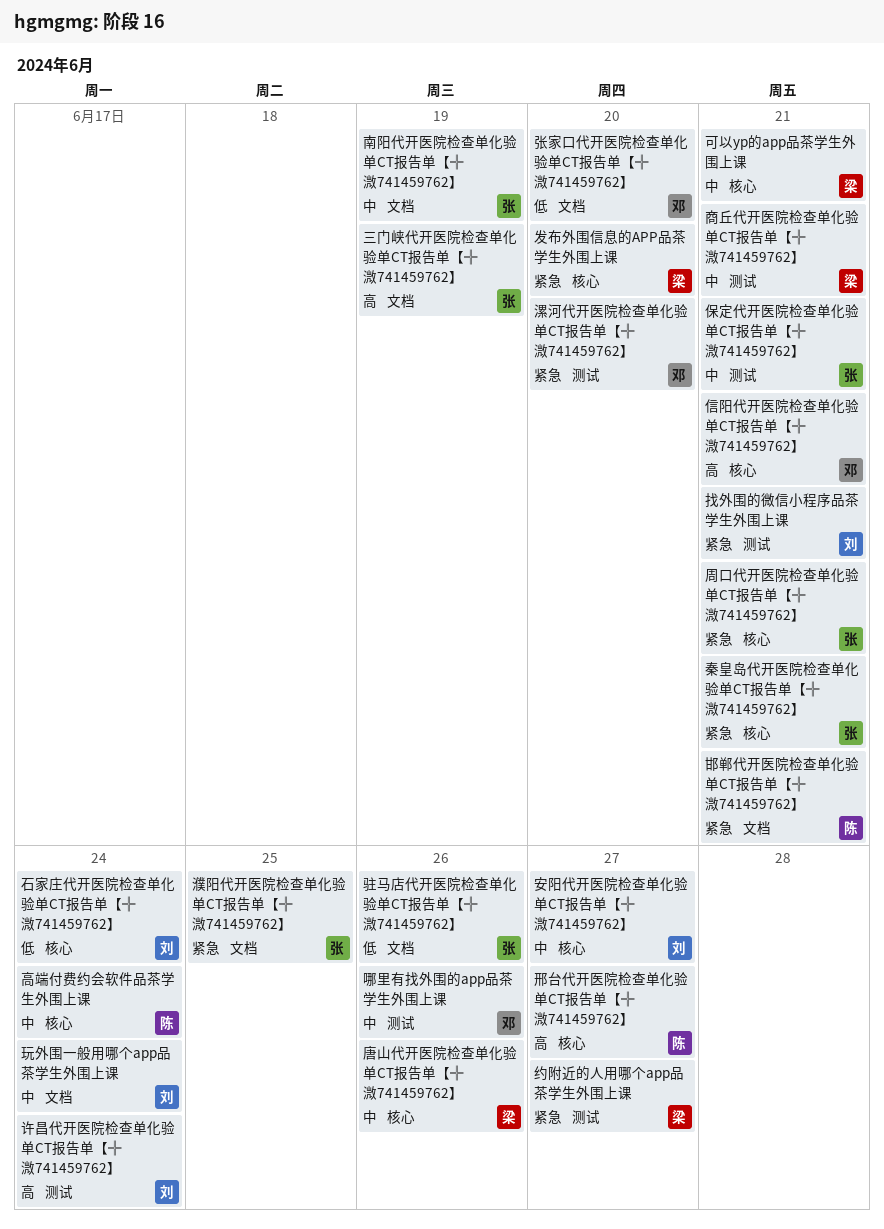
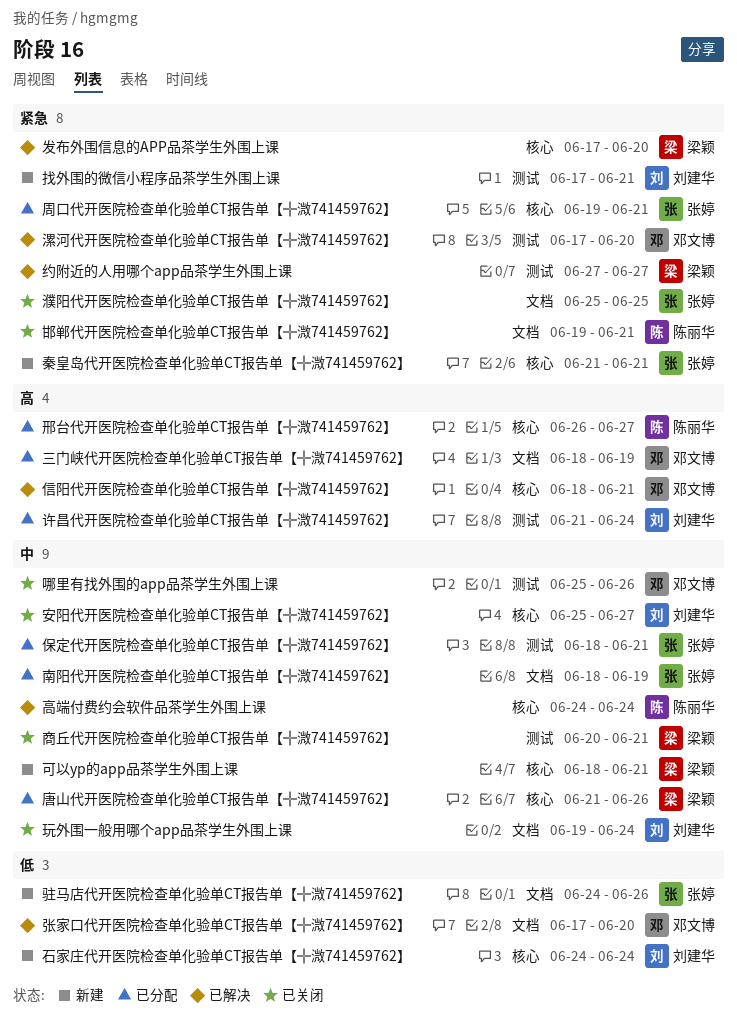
三门峡代开医院检查单化验单CT报告单【╬溦741459762】, owner: 张婷 -> 邓文博

